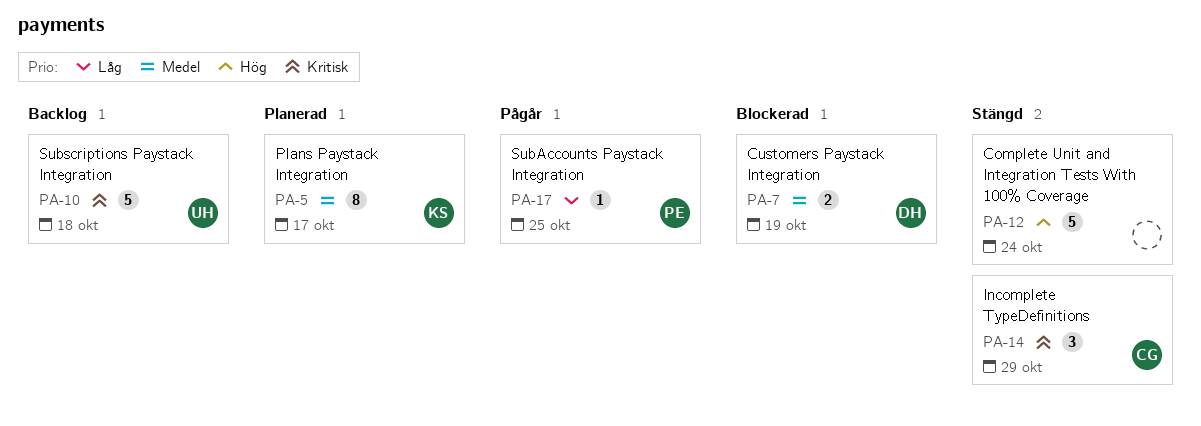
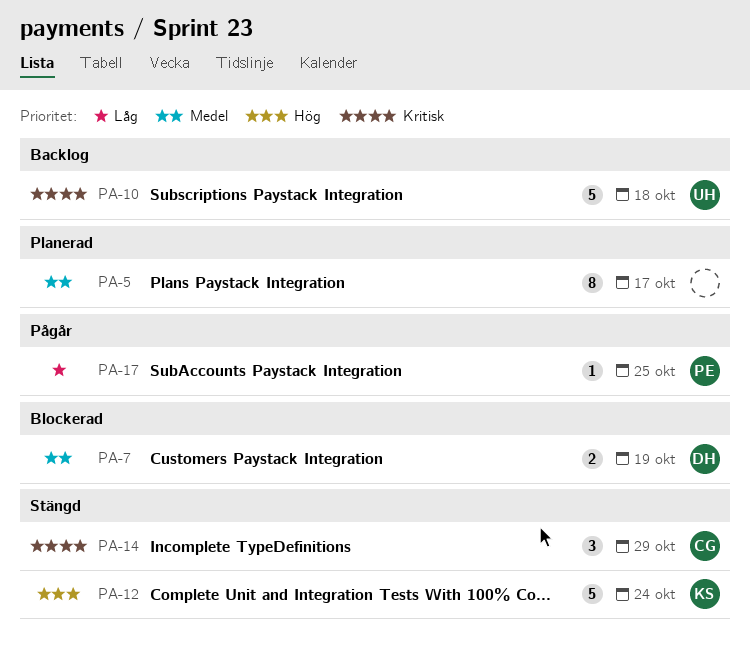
PA-5, owner: KS -> none
PA-12, owner: none -> KS

